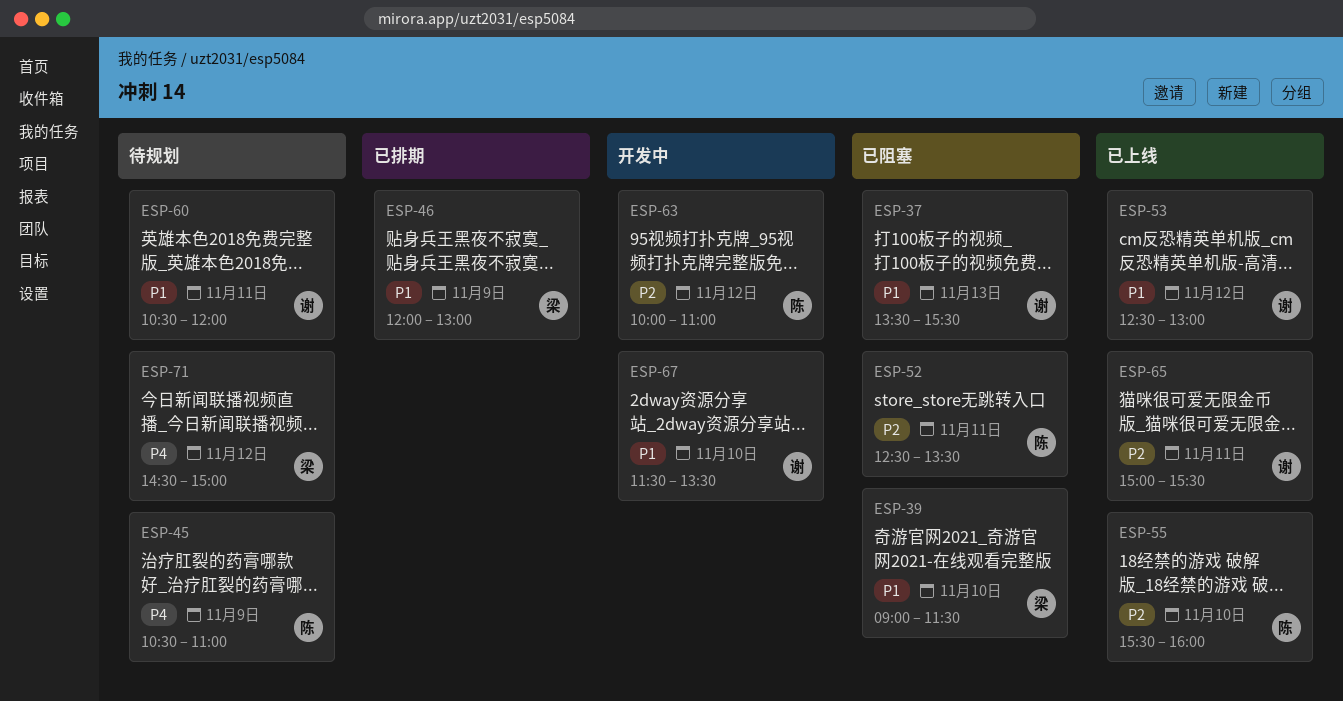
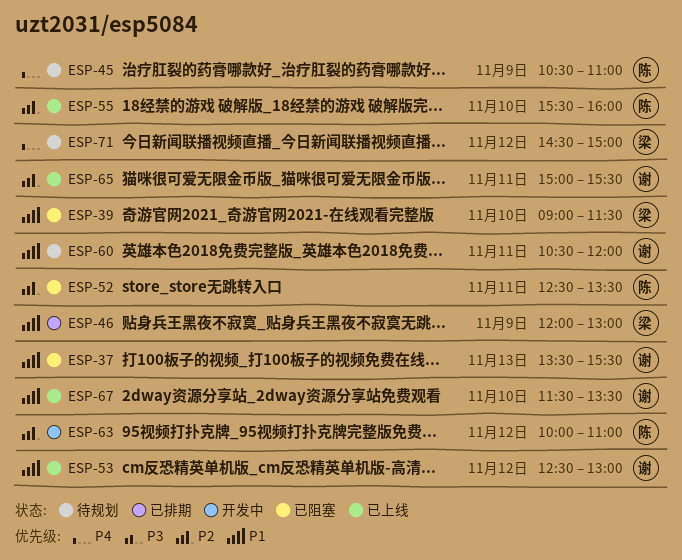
ESP-67, status: 开发中 -> 已上线

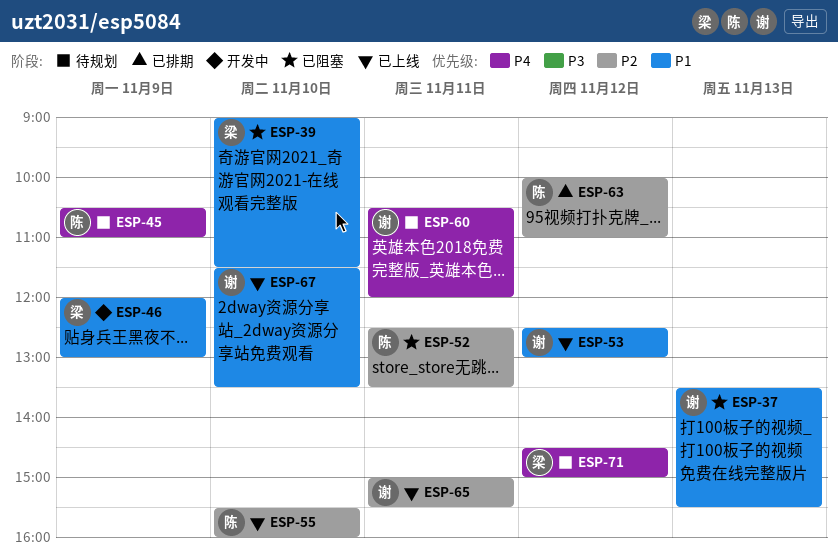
ESP-46, status: 已排期 -> 开发中
ESP-60, priority: P1 -> P4
ESP-63, status: 开发中 -> 已排期

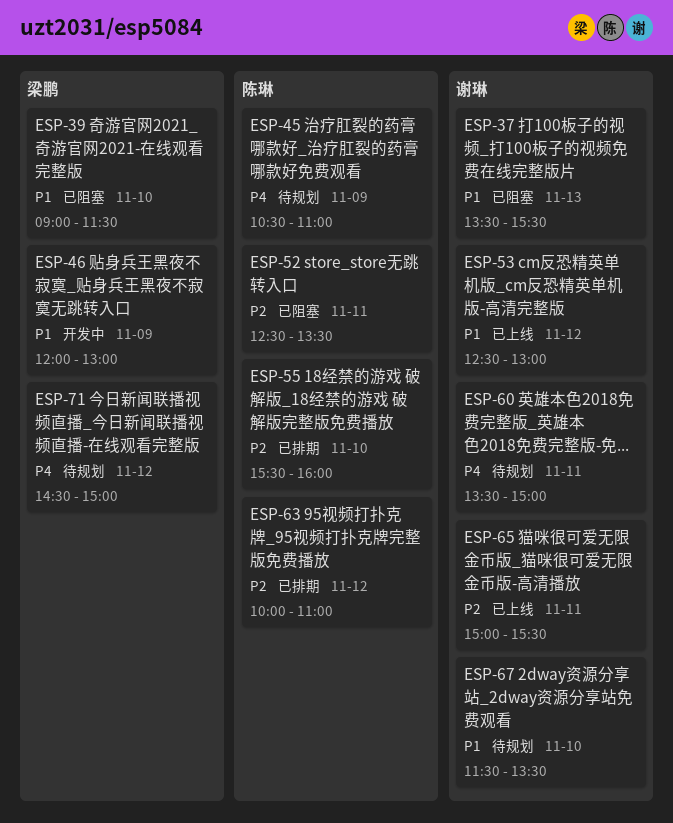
ESP-55, status: 已上线 -> 已排期
ESP-60, begins: 10:30 -> 13:30
ESP-60, ends: 12:00 -> 15:00
ESP-67, status: 已上线 -> 待规划

